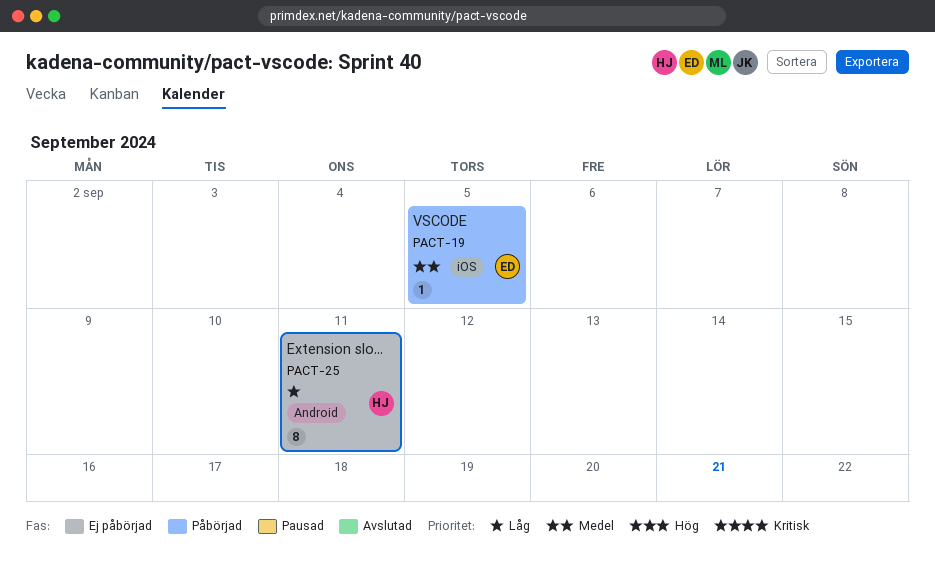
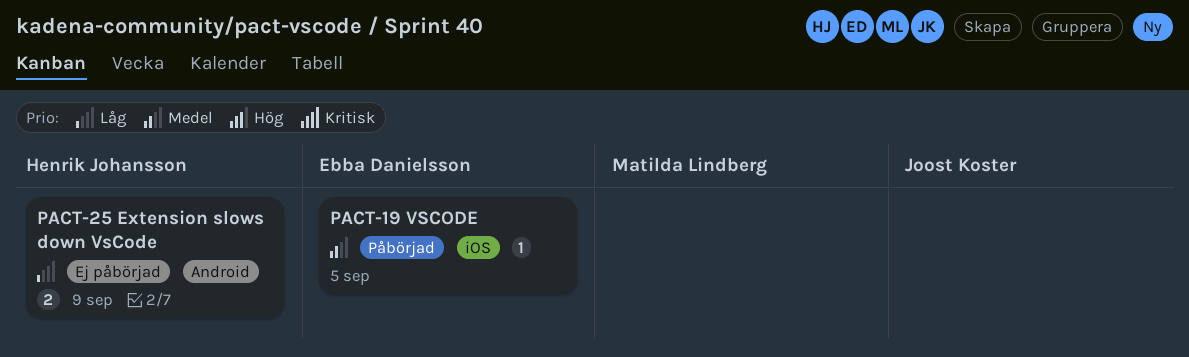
PACT-25, estimate: 8 -> 2
PACT-25, due: Sep 11 -> Sep 9

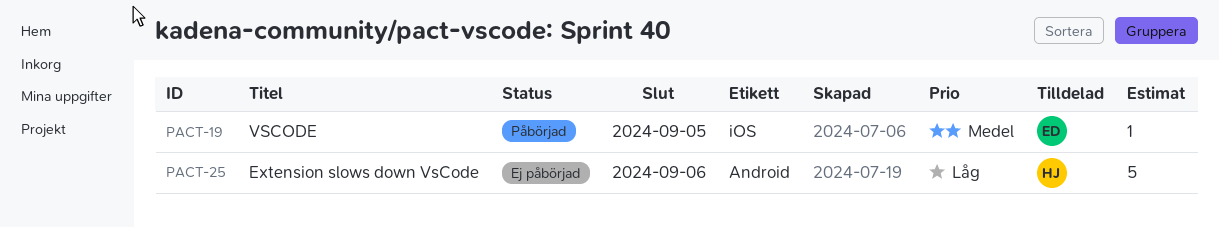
PACT-25, estimate: 2 -> 5
PACT-25, due: Sep 9 -> Sep 6

